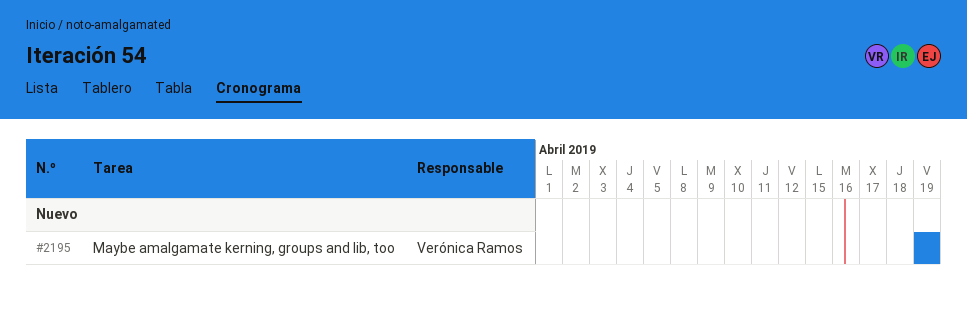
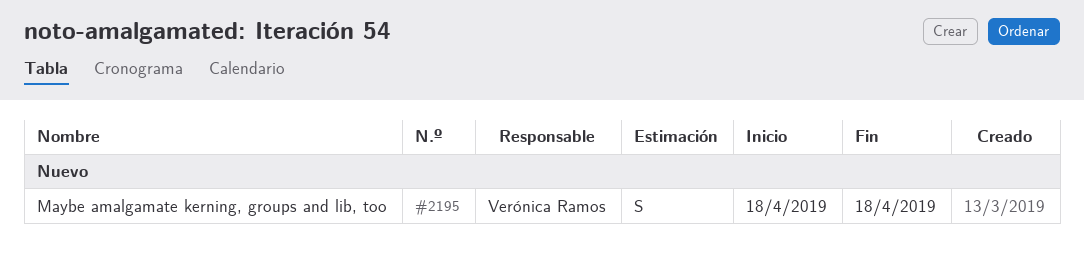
#2195, start: Apr 19 -> Apr 18
#2195, due: Apr 19 -> Apr 18

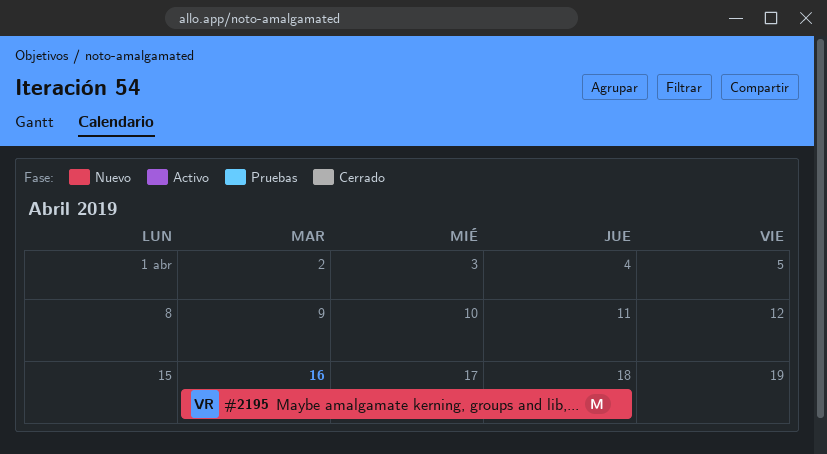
#2195, estimate: S -> M
#2195, start: Apr 18 -> Apr 16

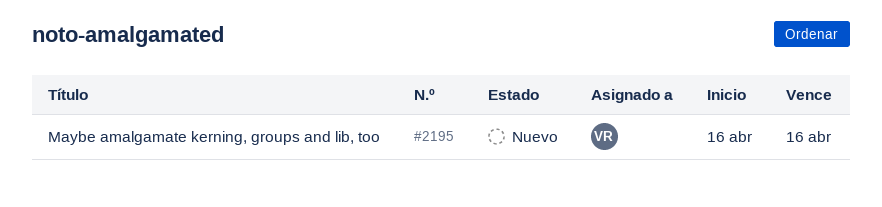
#2195, due: Apr 18 -> Apr 16

